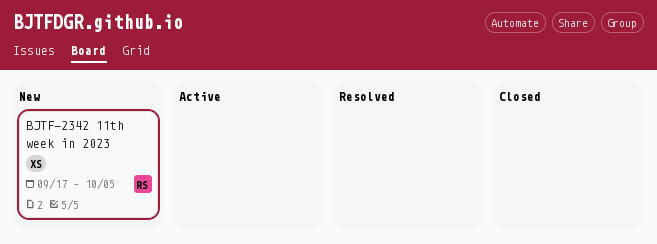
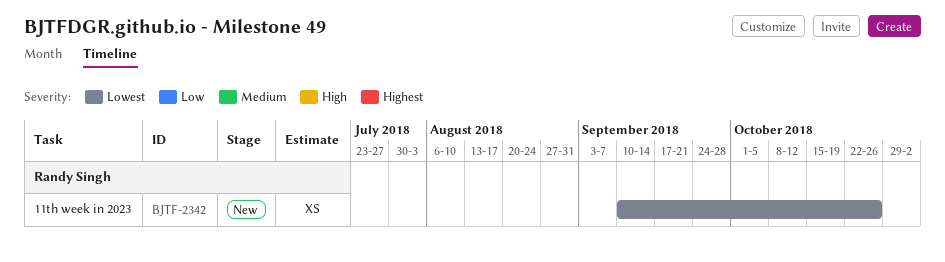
BJTF-2342, start: Sep 17 -> Sep 10
BJTF-2342, due: Oct 5 -> Oct 26

